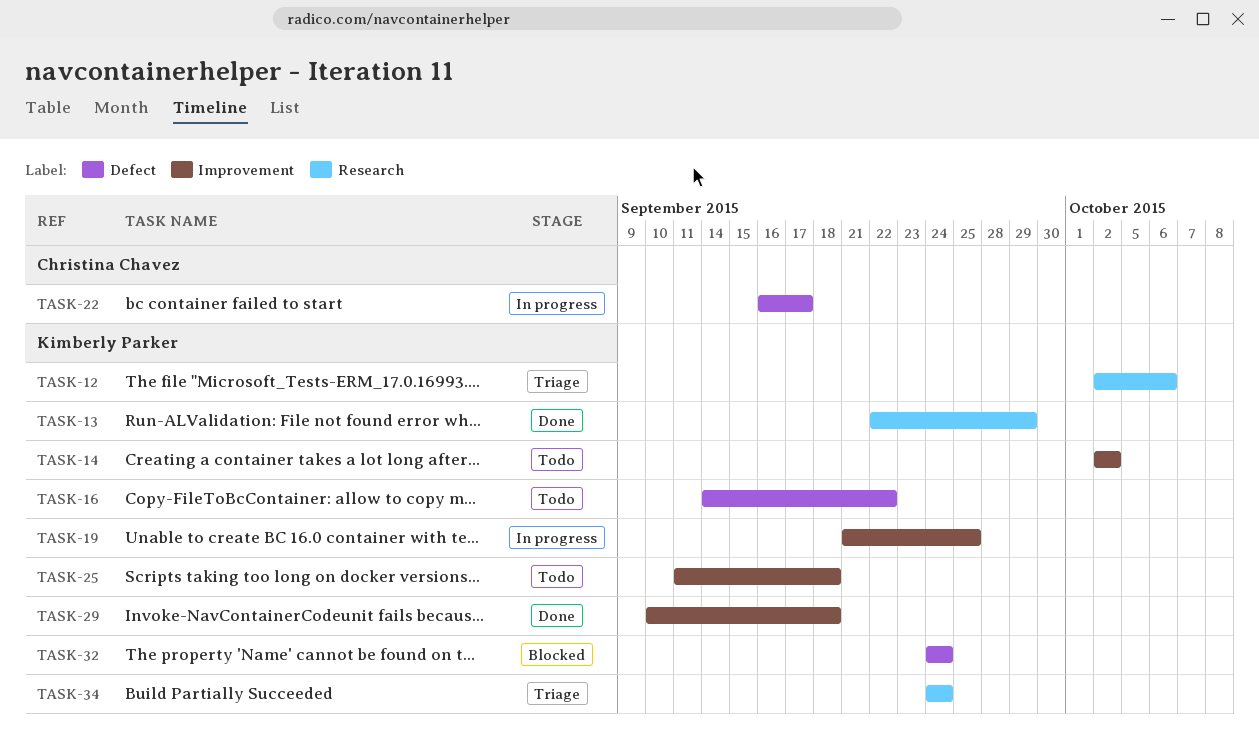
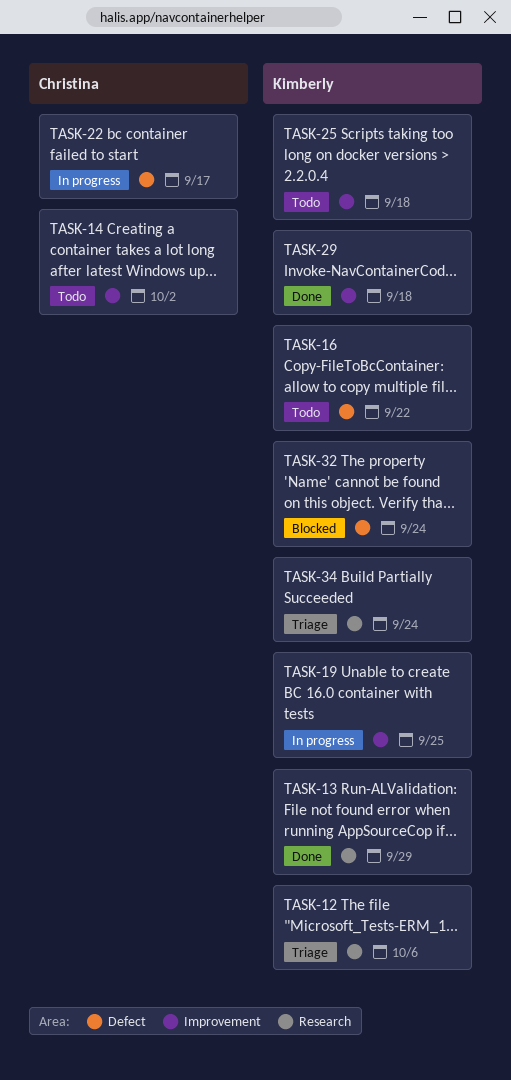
TASK-14, owner: Kimberly Parker -> Christina Chavez

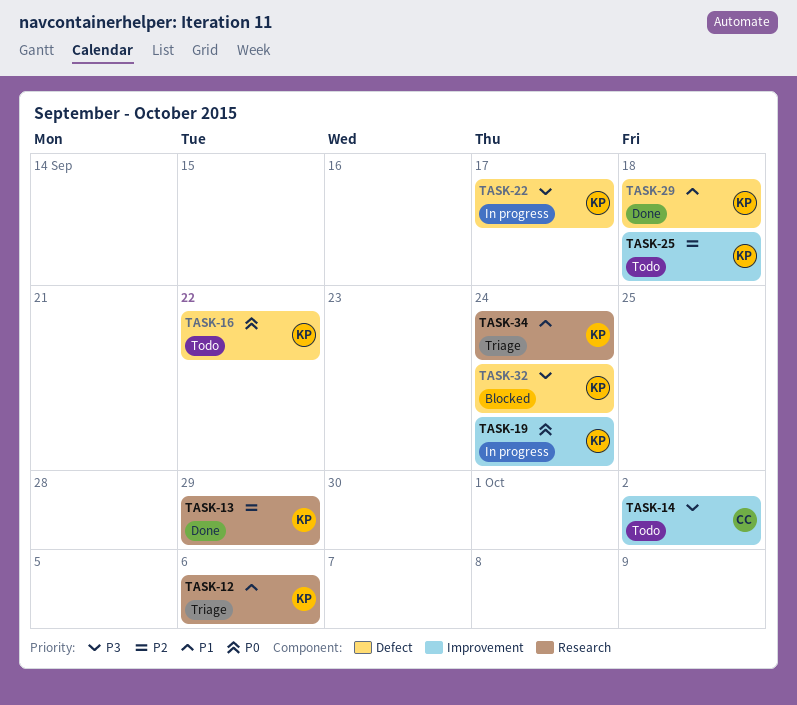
TASK-19, due: Sep 25 -> Sep 24
TASK-22, owner: Christina -> Kimberly
TASK-29, label: Improvement -> Defect

